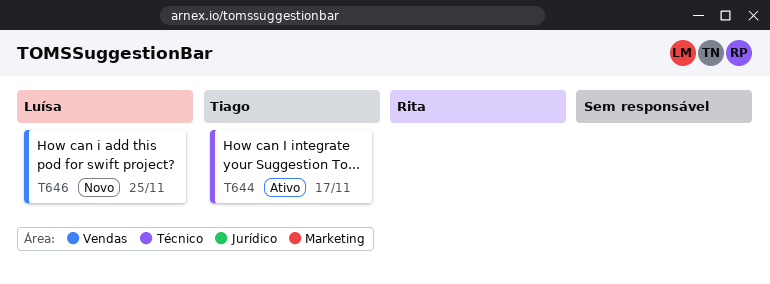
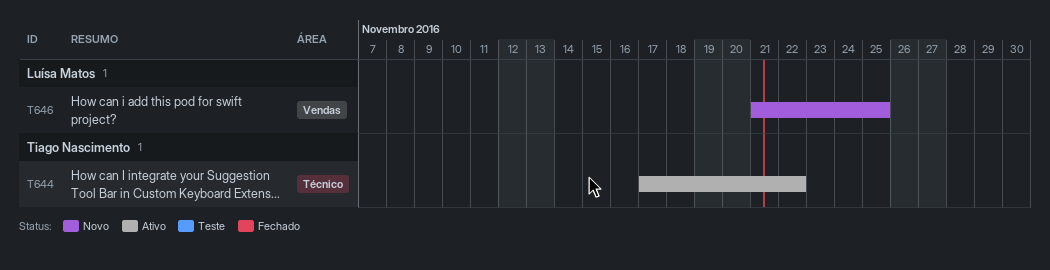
T644, due: Nov 17 -> Nov 22

